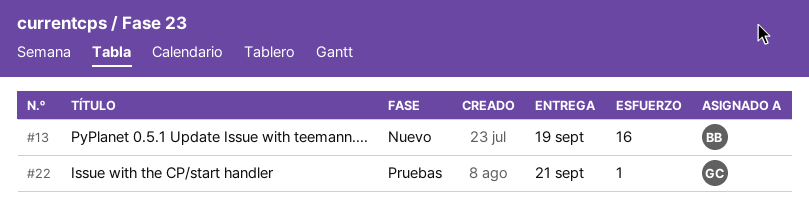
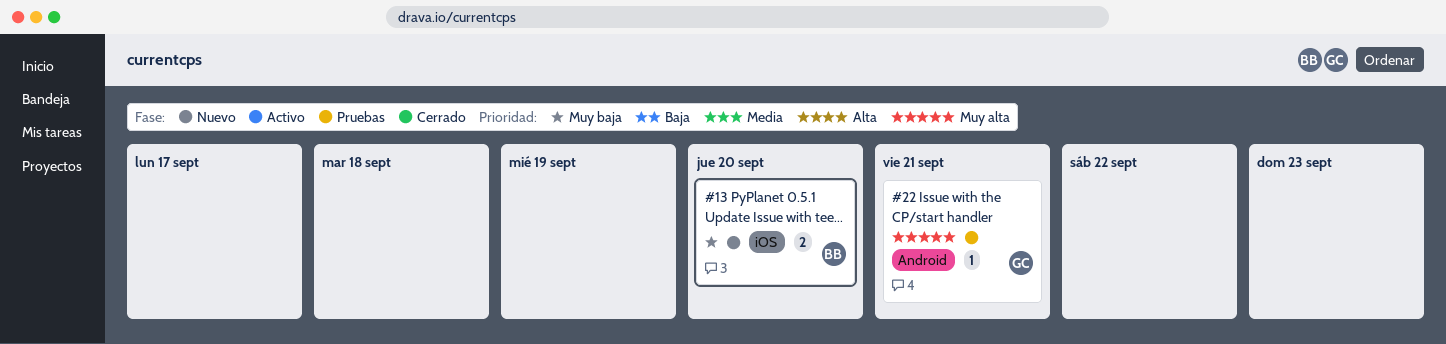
#13, estimate: 16 -> 2
#13, due: Sep 19 -> Sep 20

